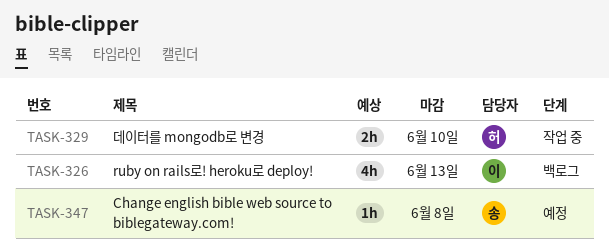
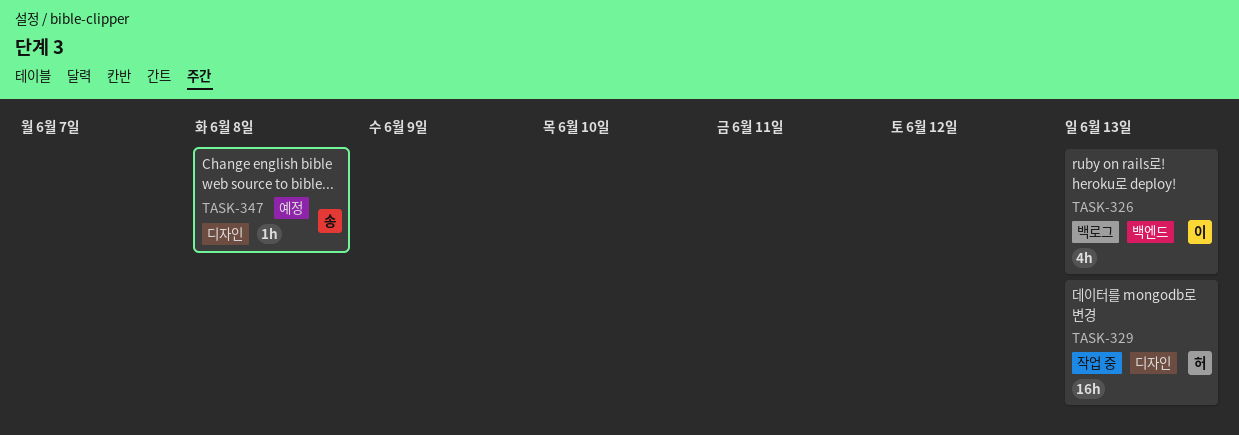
TASK-329, estimate: 2h -> 16h
TASK-329, due: Jun 10 -> Jun 13

